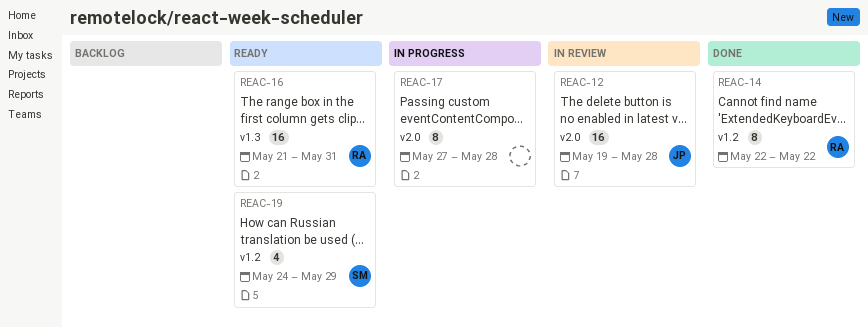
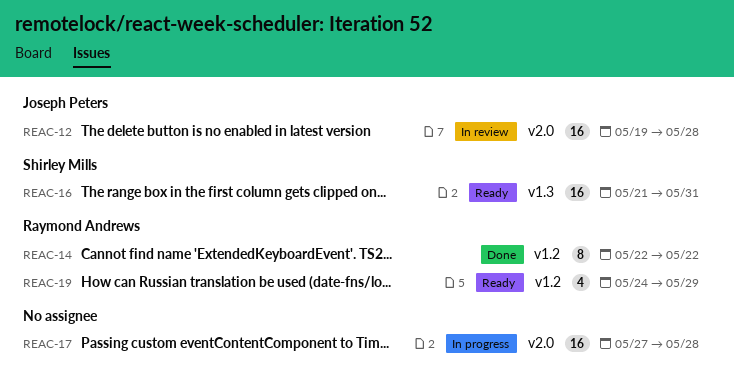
REAC-16, owner: Raymond Andrews -> Shirley Mills
REAC-17, estimate: 8 -> 16
REAC-19, owner: Shirley Mills -> Raymond Andrews

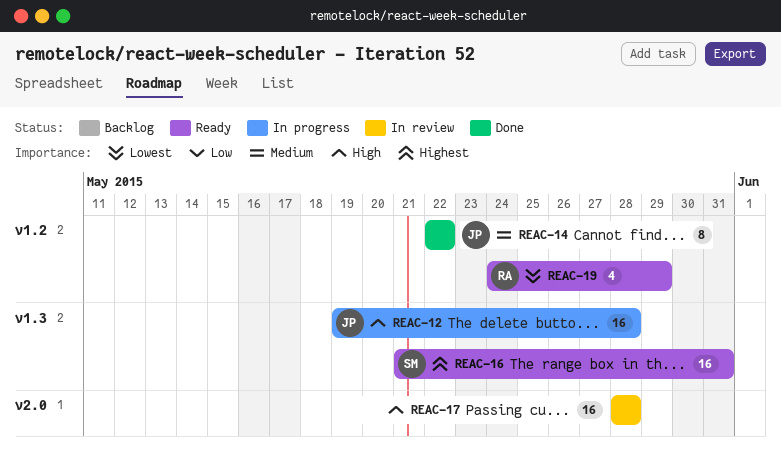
REAC-12, status: In review -> In progress
REAC-12, label: v2.0 -> v1.3
REAC-14, owner: Raymond Andrews -> Joseph Peters
REAC-17, status: In progress -> In review
REAC-17, start: May 27 -> May 28

